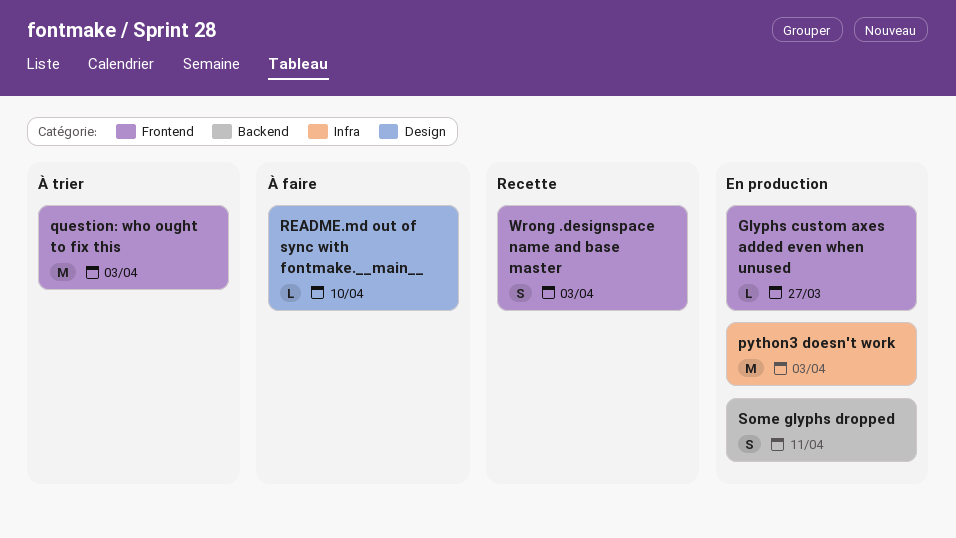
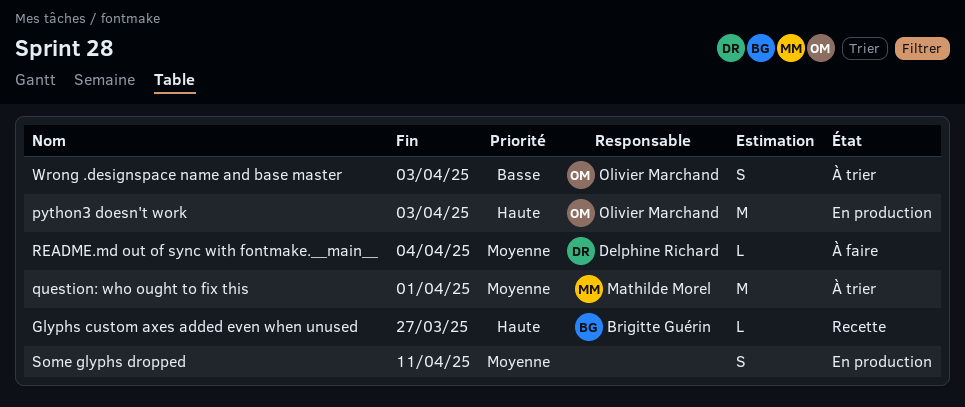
Glyphs custom axes added even when unused, status: En production -> Recette
question: who ought to fix this, due: Apr 3 -> Apr 1
README.md out of sync with fontmake.__main__, due: Apr 10 -> Apr 4
Wrong .designspace name and base master, status: Recette -> À trier

